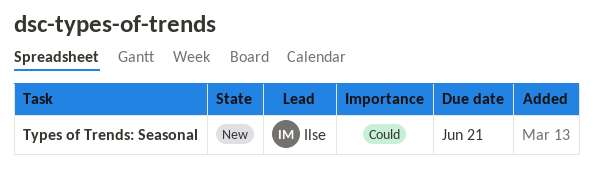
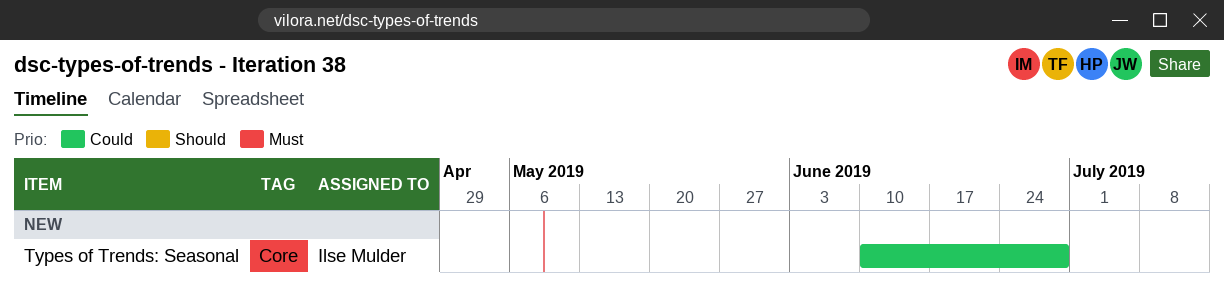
Types of Trends: Seasonal, due: Jun 21 -> Jun 28

